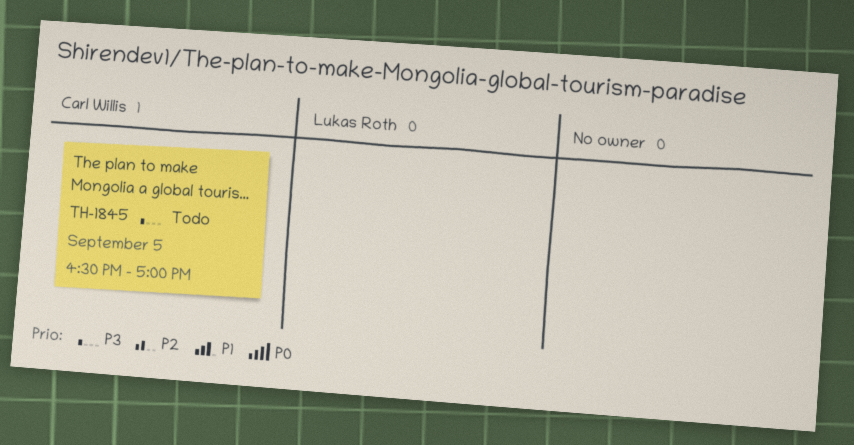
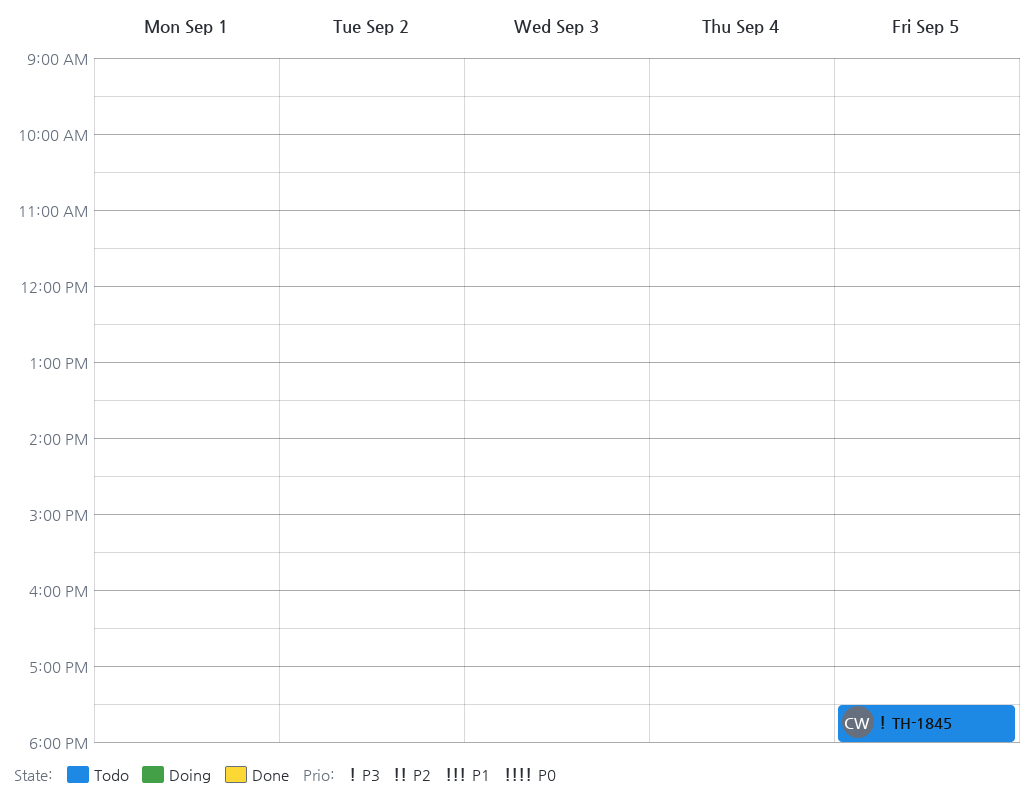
TH-1845, begins: 16:30 -> 17:30
TH-1845, ends: 17:00 -> 18:00

